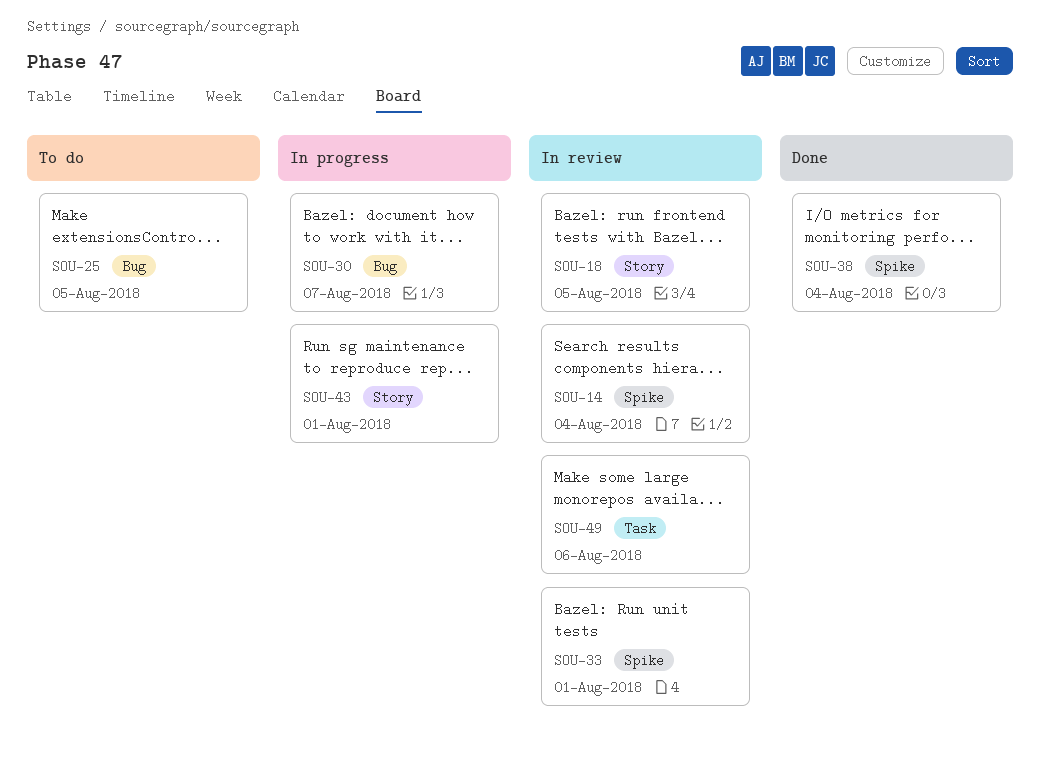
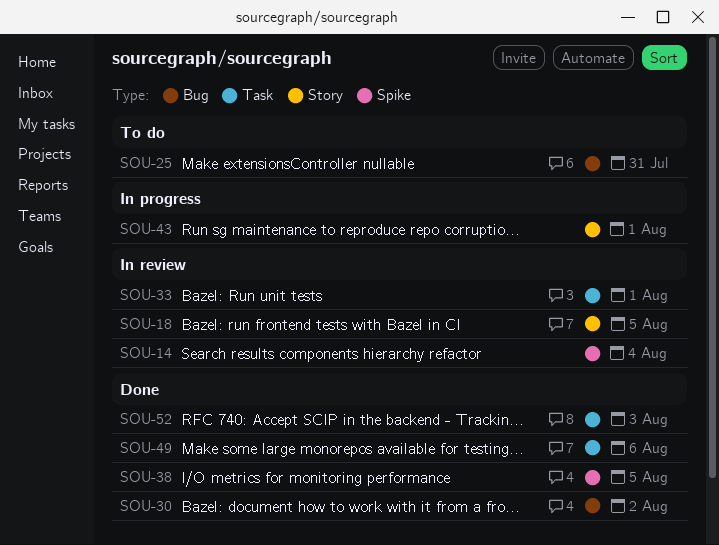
SOU-25, due: Aug 5 -> Jul 31
SOU-30, status: In progress -> Done
SOU-30, due: Aug 7 -> Aug 2
SOU-33, label: Spike -> Task
SOU-38, due: Aug 4 -> Aug 5
SOU-49, status: In review -> Done
SOU-52: none -> present

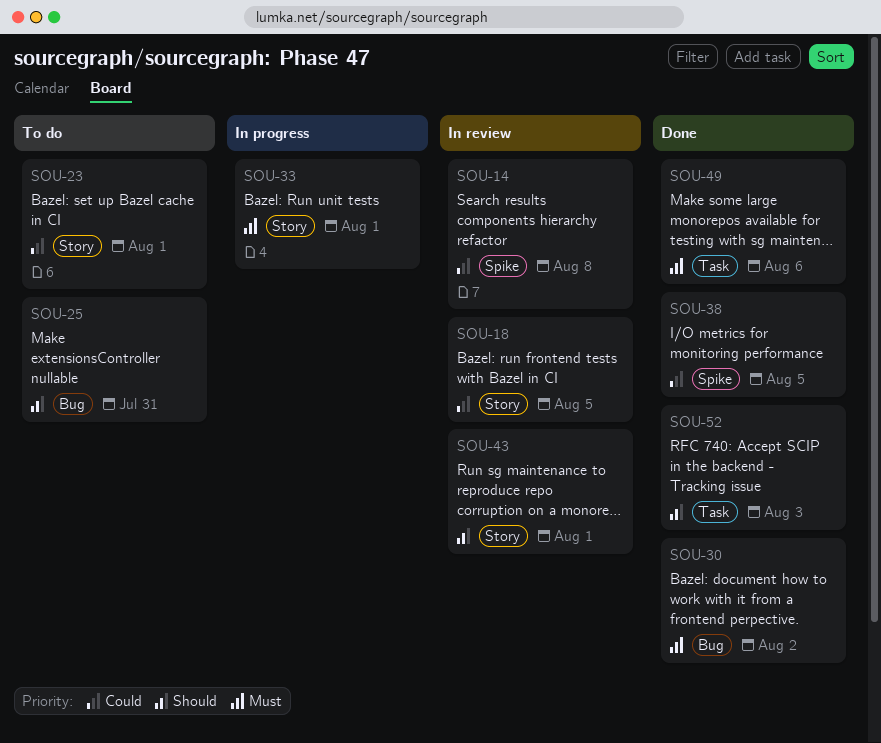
SOU-14, due: Aug 4 -> Aug 8
SOU-23: none -> present
SOU-33, status: In review -> In progress
SOU-33, label: Task -> Story
SOU-43, status: In progress -> In review

